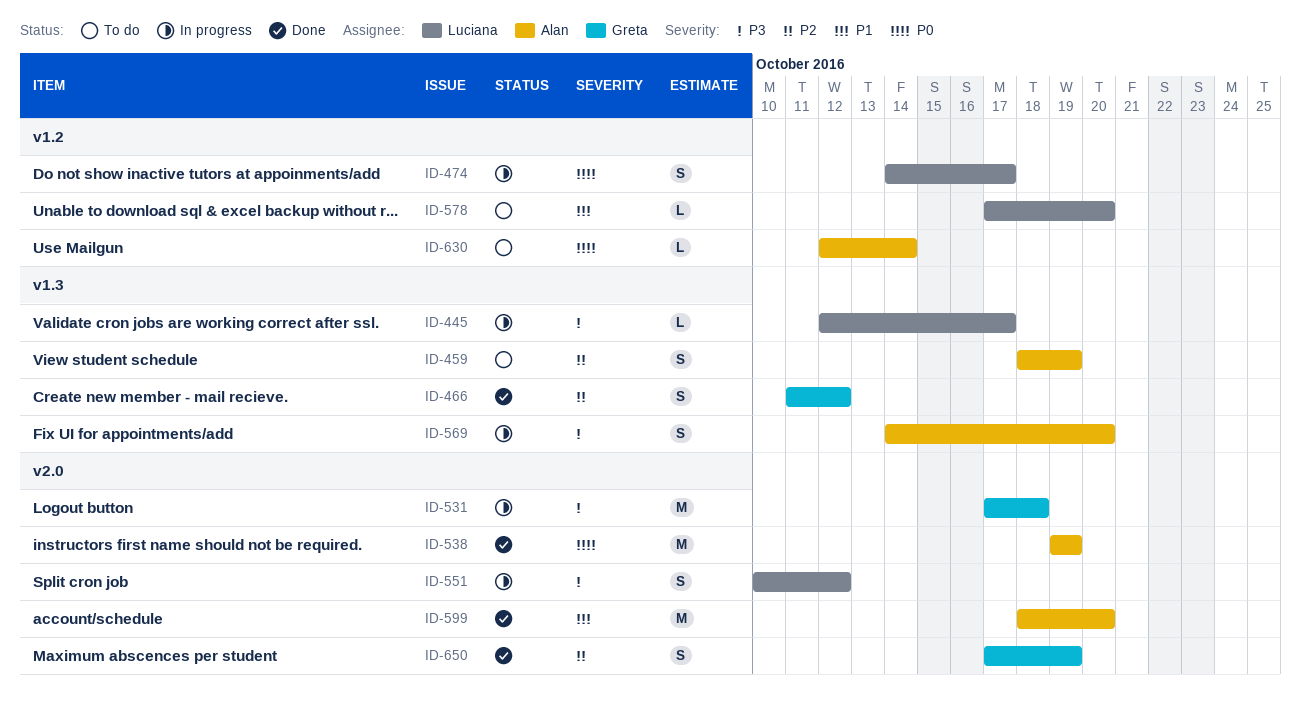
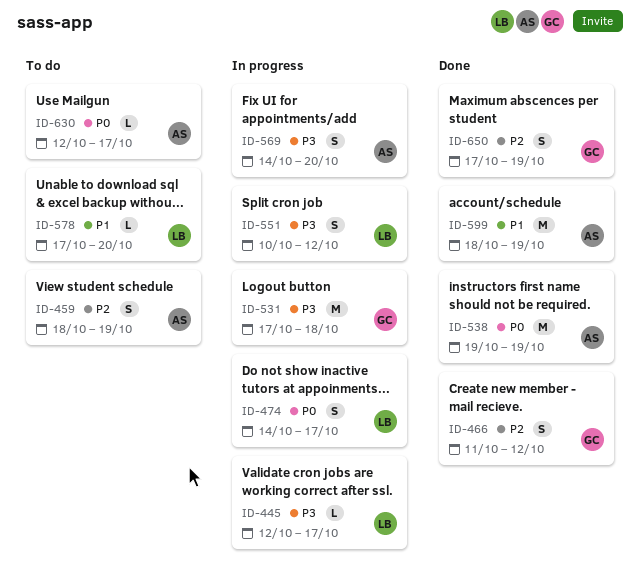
ID-599, due: Oct 20 -> Oct 19
ID-630, due: Oct 14 -> Oct 17

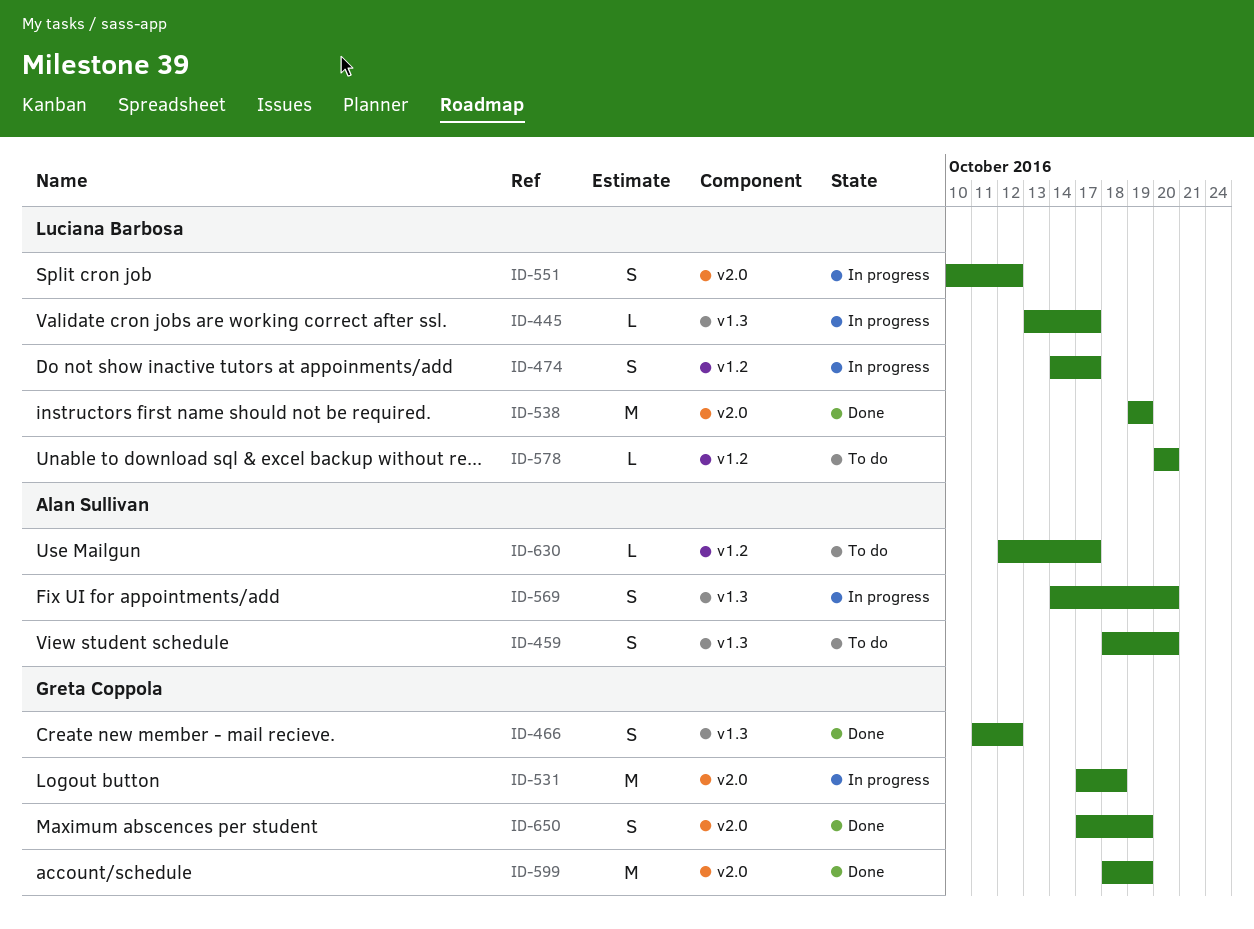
ID-445, start: Oct 12 -> Oct 13
ID-459, due: Oct 19 -> Oct 20
ID-538, owner: Alan Sullivan -> Luciana Barbosa
ID-578, start: Oct 17 -> Oct 20
ID-599, owner: Alan Sullivan -> Greta Coppola

